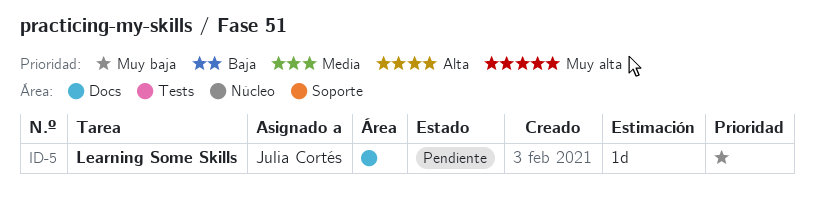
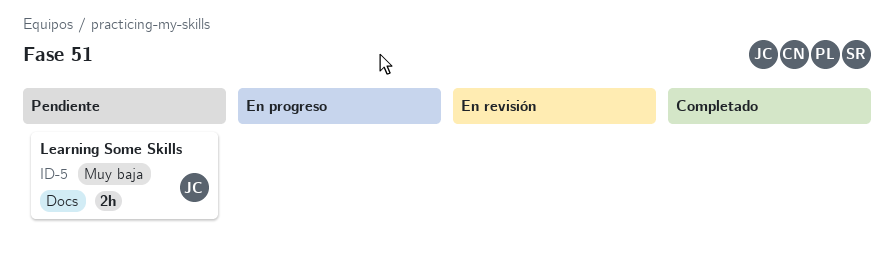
ID-5, estimate: 1d -> 2h

